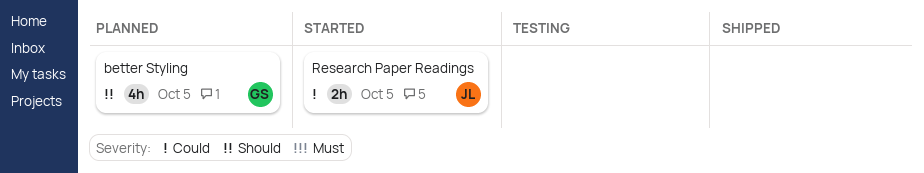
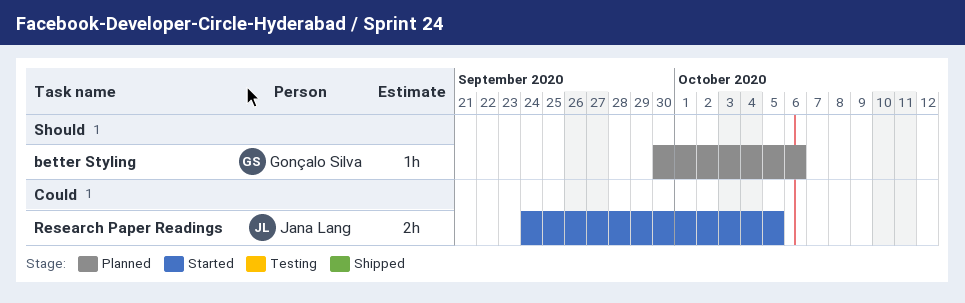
better Styling, estimate: 4h -> 1h
better Styling, due: Oct 5 -> Oct 6

